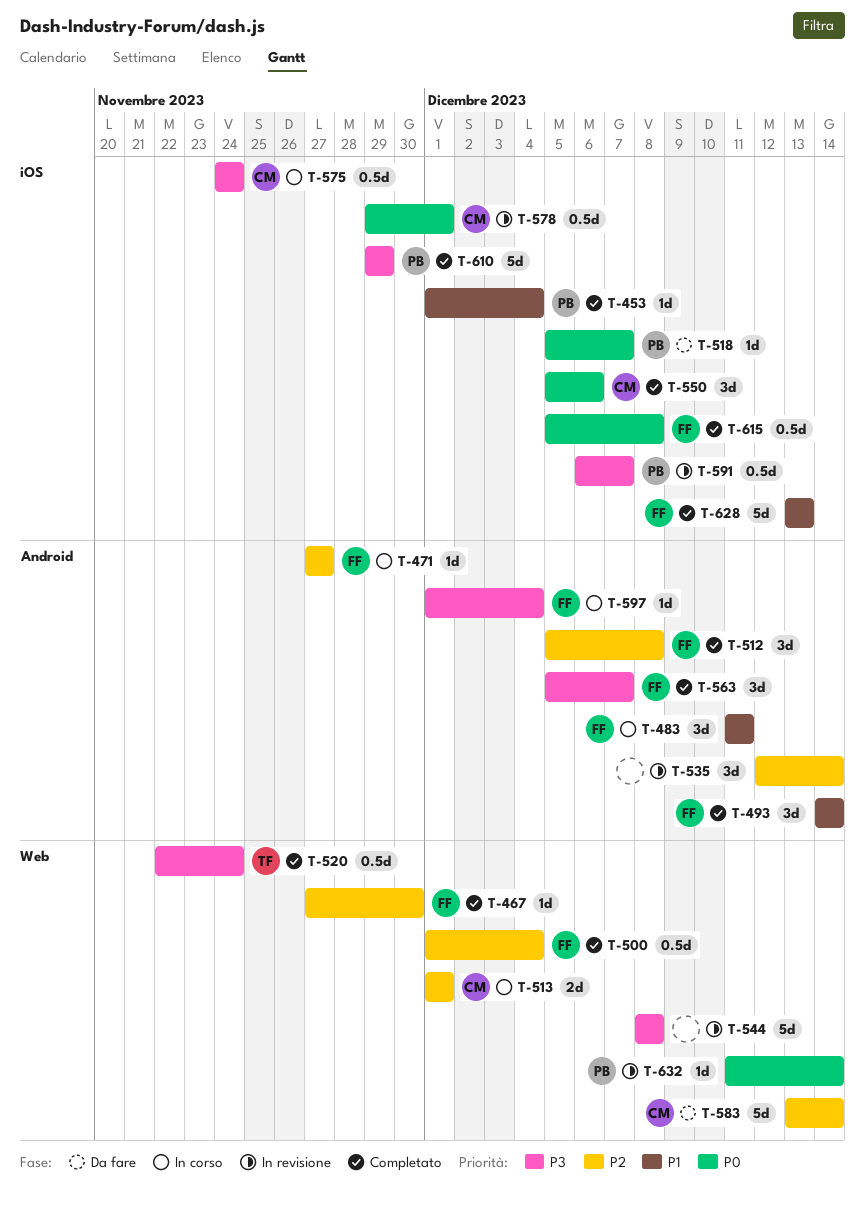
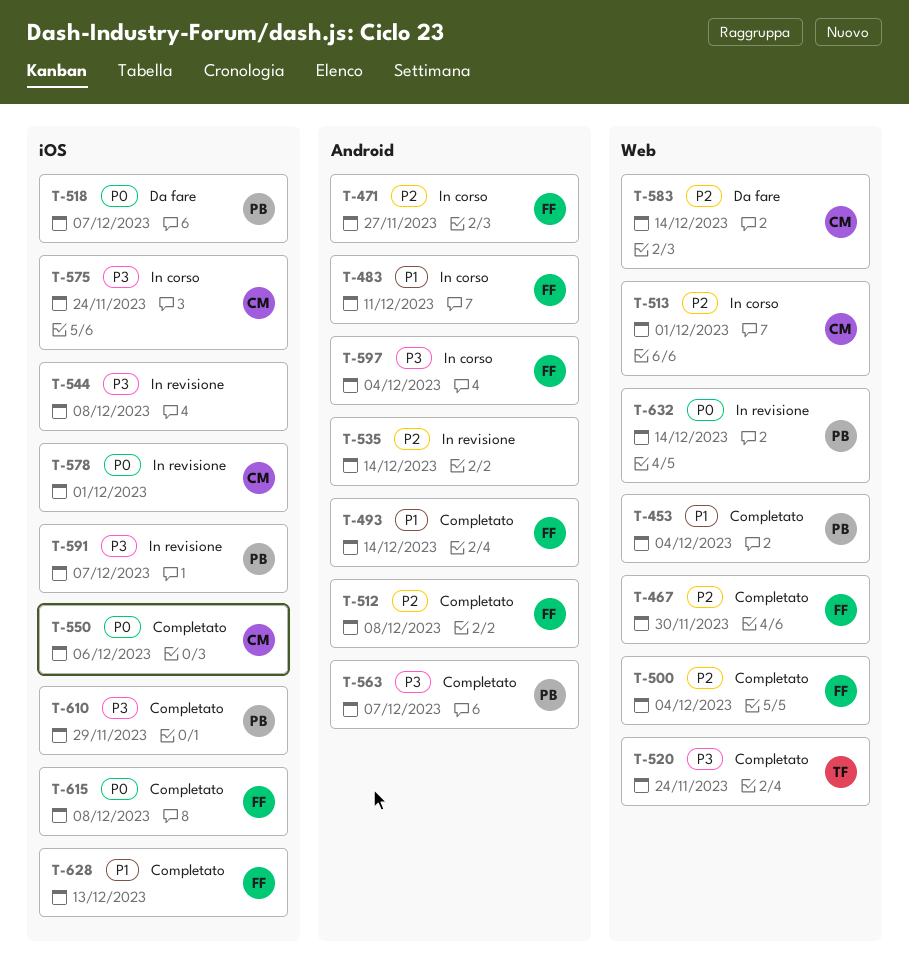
T-453, label: iOS -> Web
T-544, label: Web -> iOS
T-563, owner: FF -> PB

